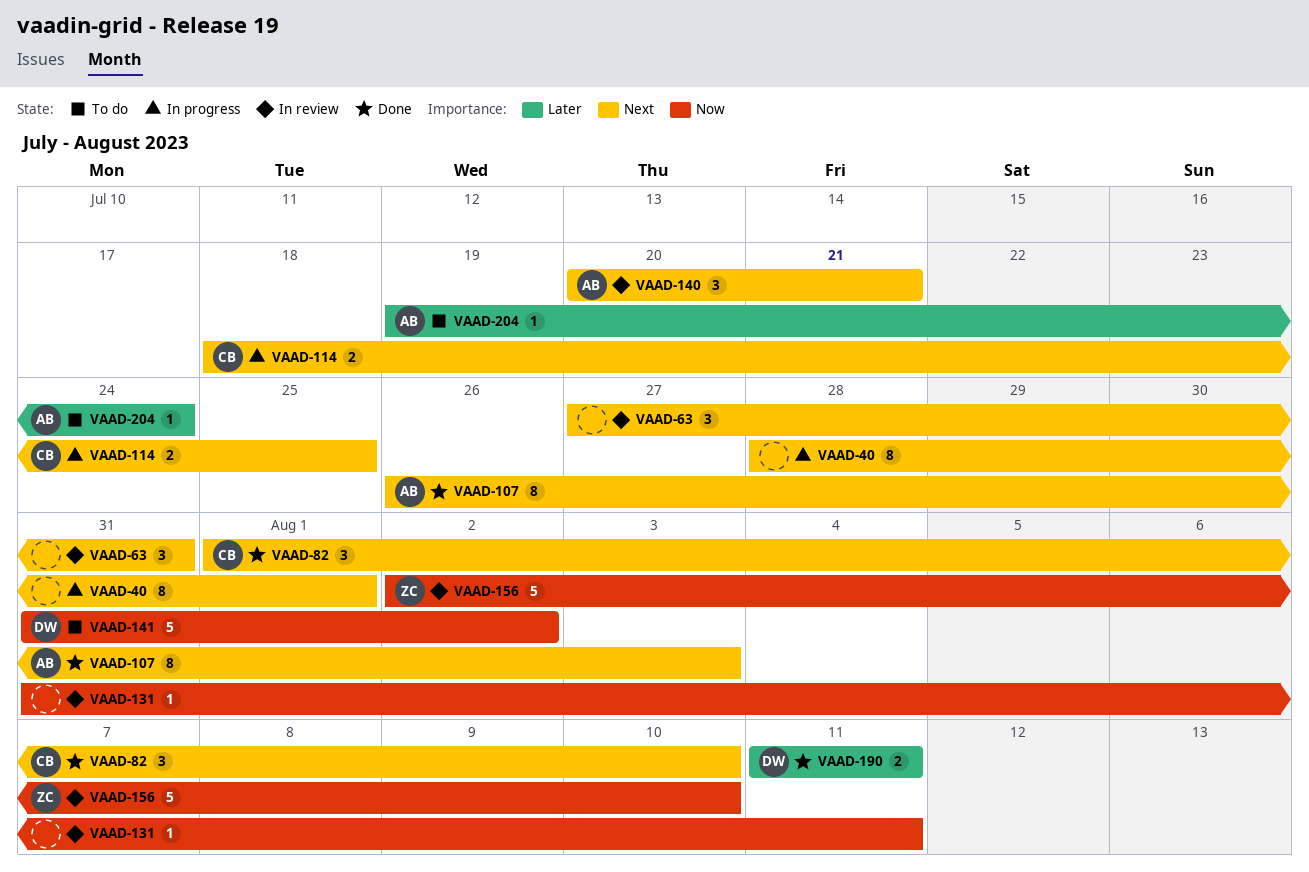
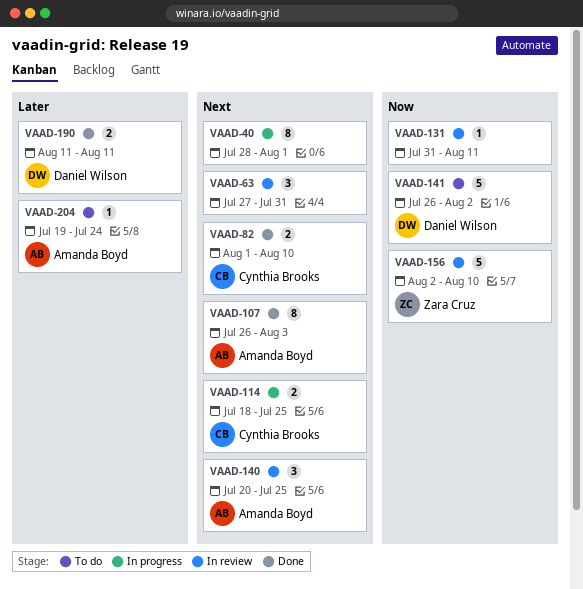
VAAD-82, estimate: 3 -> 2
VAAD-140, due: Jul 21 -> Jul 25
VAAD-141, start: Jul 31 -> Jul 26

